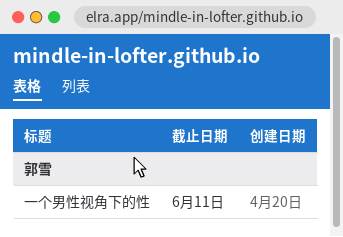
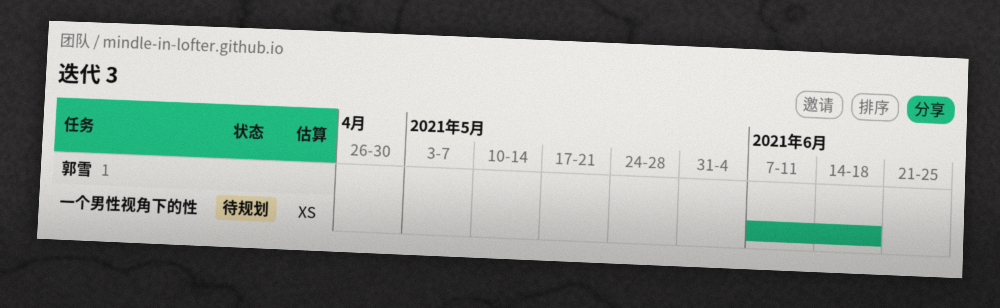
一个男性视角下的性, due: Jun 11 -> Jun 18

